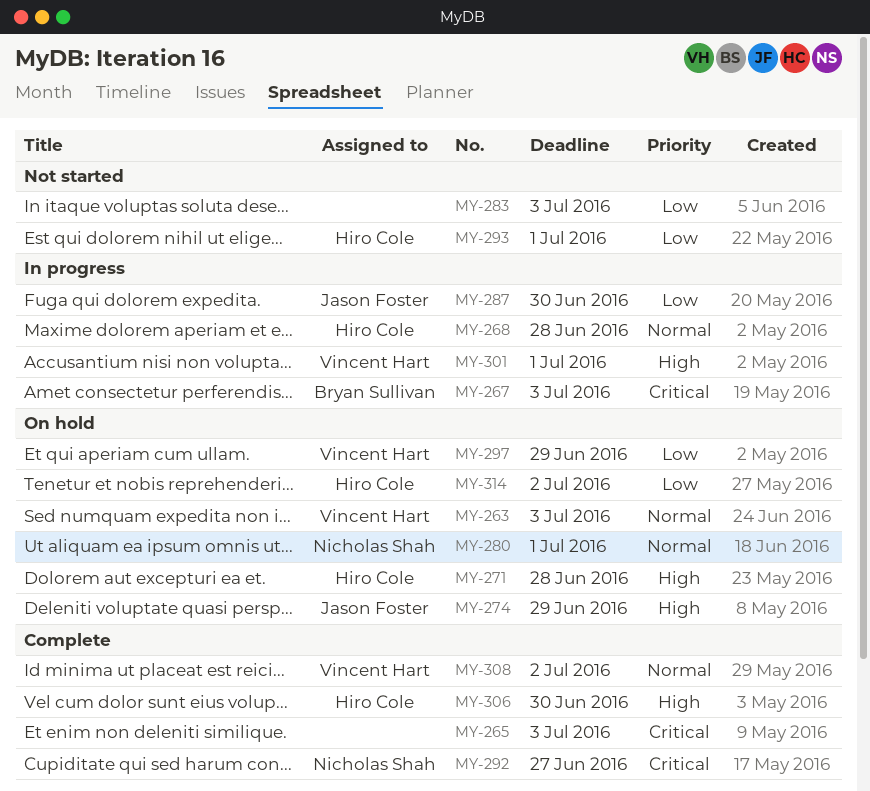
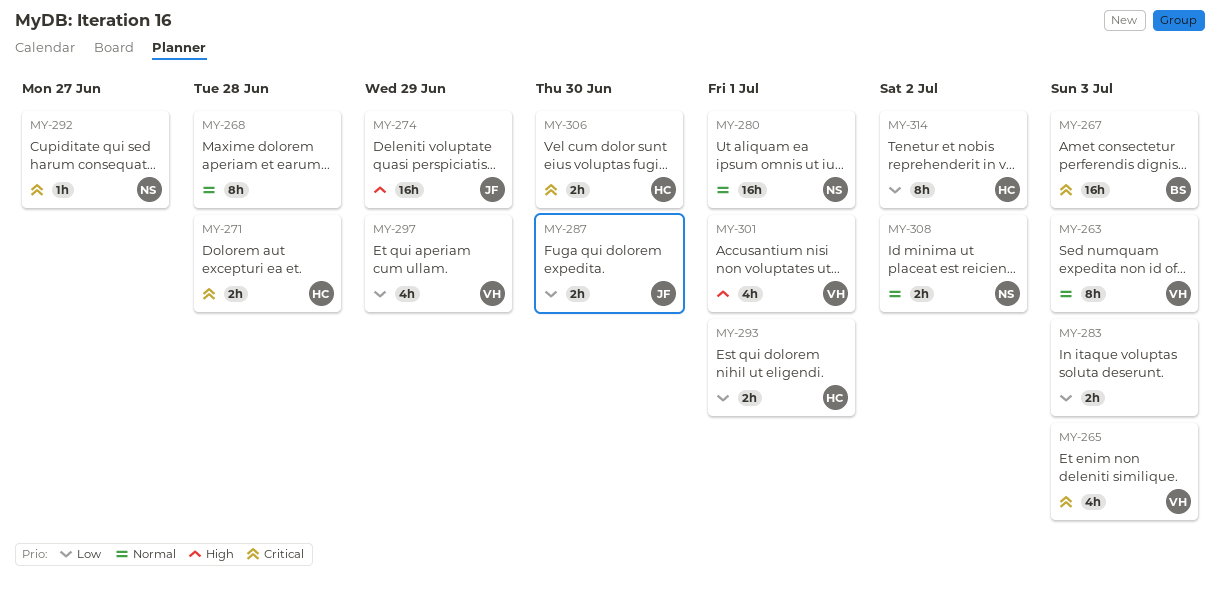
MY-265, owner: none -> Vincent Hart
MY-268, owner: Hiro Cole -> none
MY-271, priority: High -> Critical
MY-306, priority: High -> Critical
MY-308, owner: Vincent Hart -> Nicholas Shah

